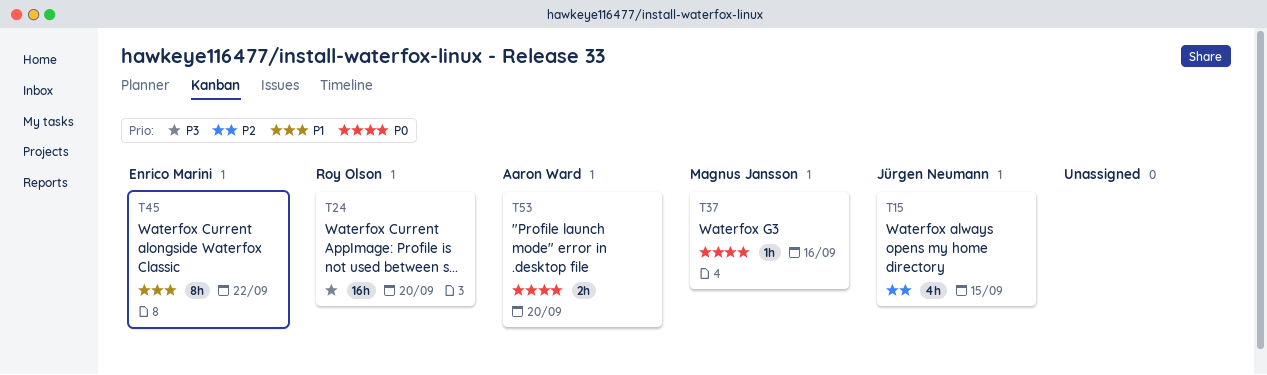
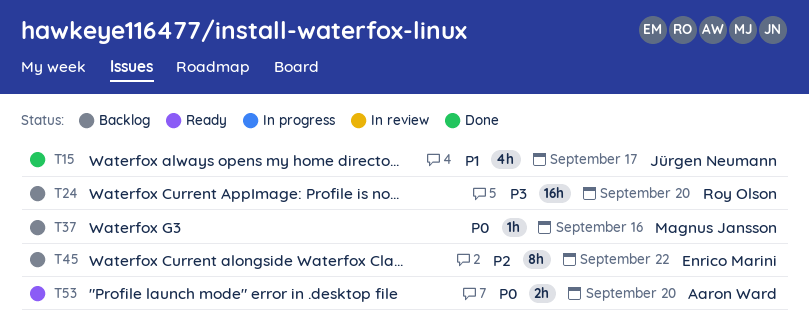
T15, priority: P2 -> P1
T15, due: Sep 15 -> Sep 17
T45, priority: P1 -> P2

